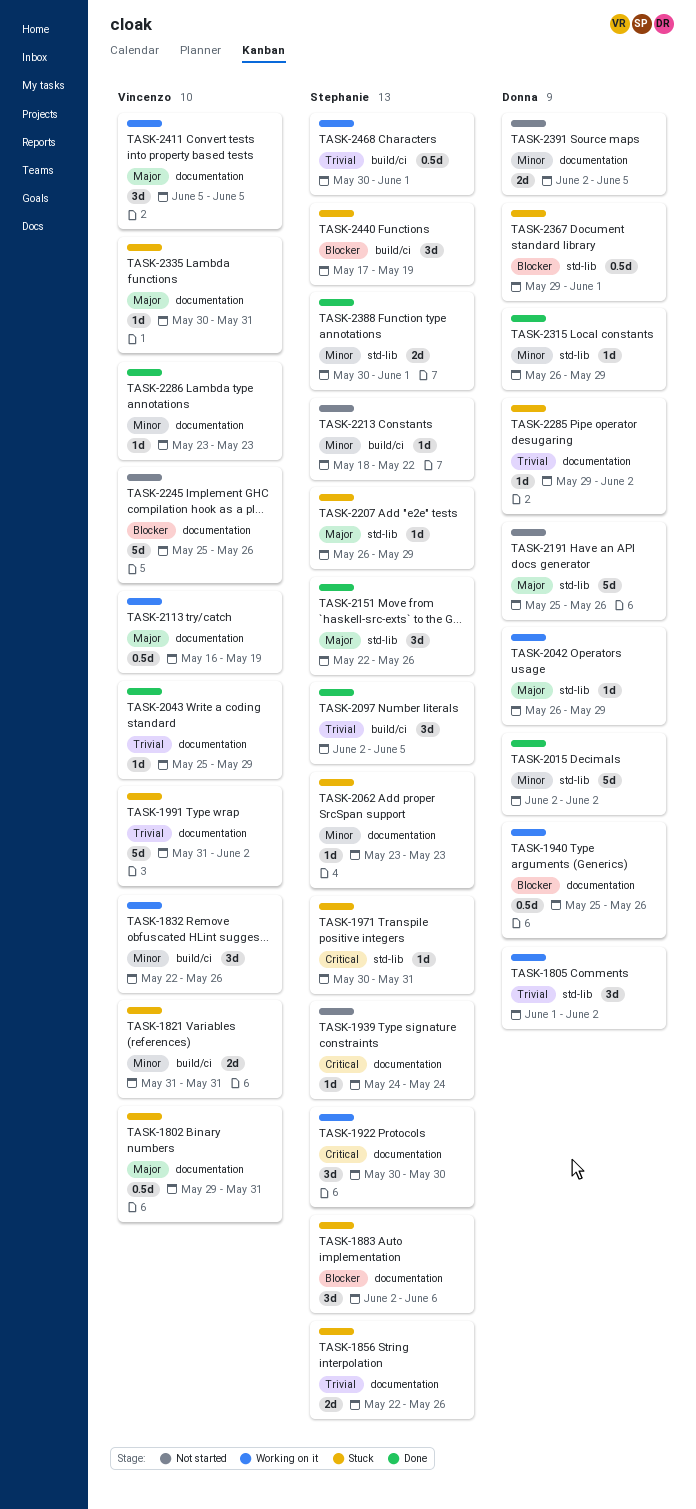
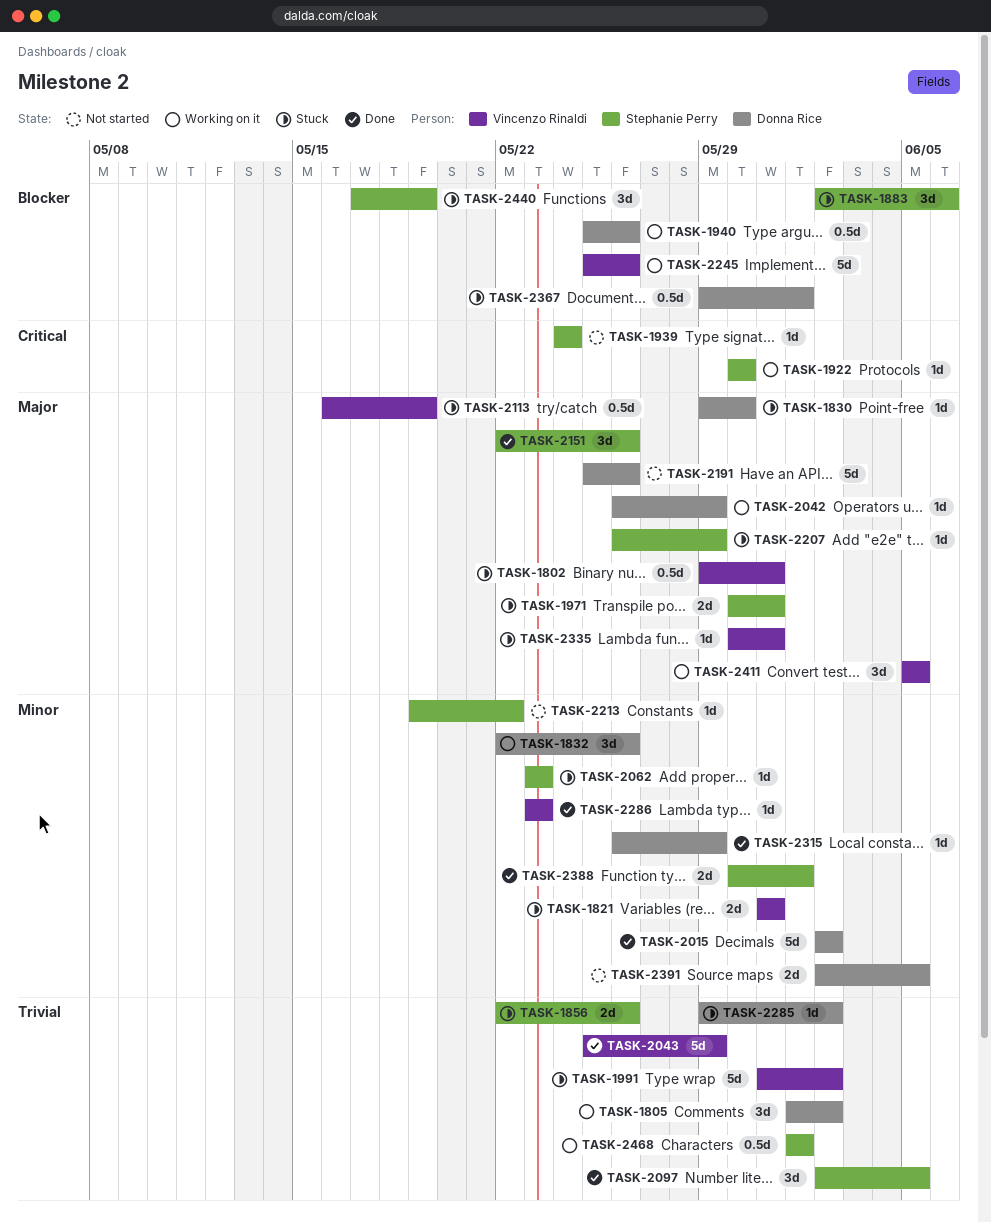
TASK-1830: none -> present
TASK-1832, owner: Vincenzo Rinaldi -> Donna Rice
TASK-1922, estimate: 3d -> 1d
TASK-1971, priority: Critical -> Major
TASK-1971, estimate: 1d -> 2d
TASK-2043, estimate: 1d -> 5d
TASK-2113, status: Working on it -> Stuck
TASK-2213, start: May 18 -> May 19
TASK-2245, status: Not started -> Working on it
TASK-2468, start: May 30 -> Jun 1

